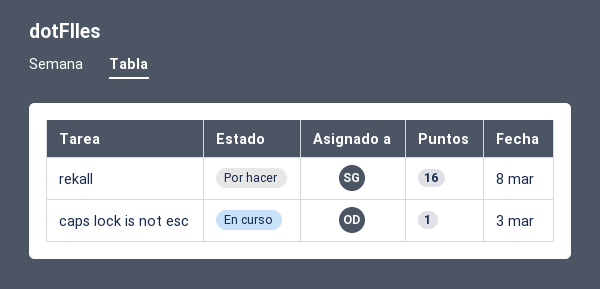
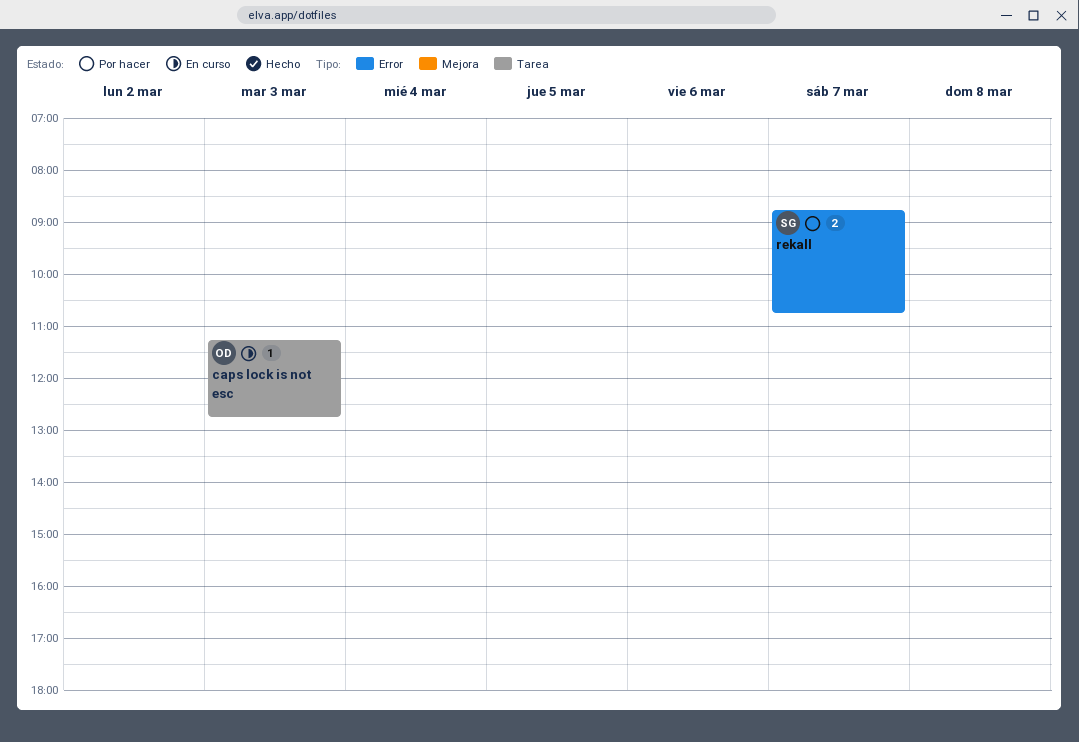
rekall, estimate: 16 -> 2
rekall, day: Mar 8 -> Mar 7

